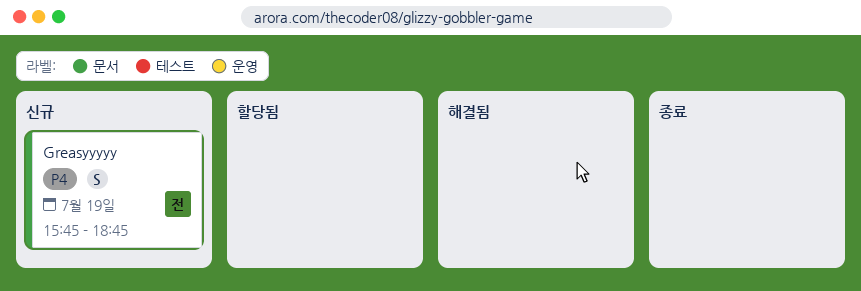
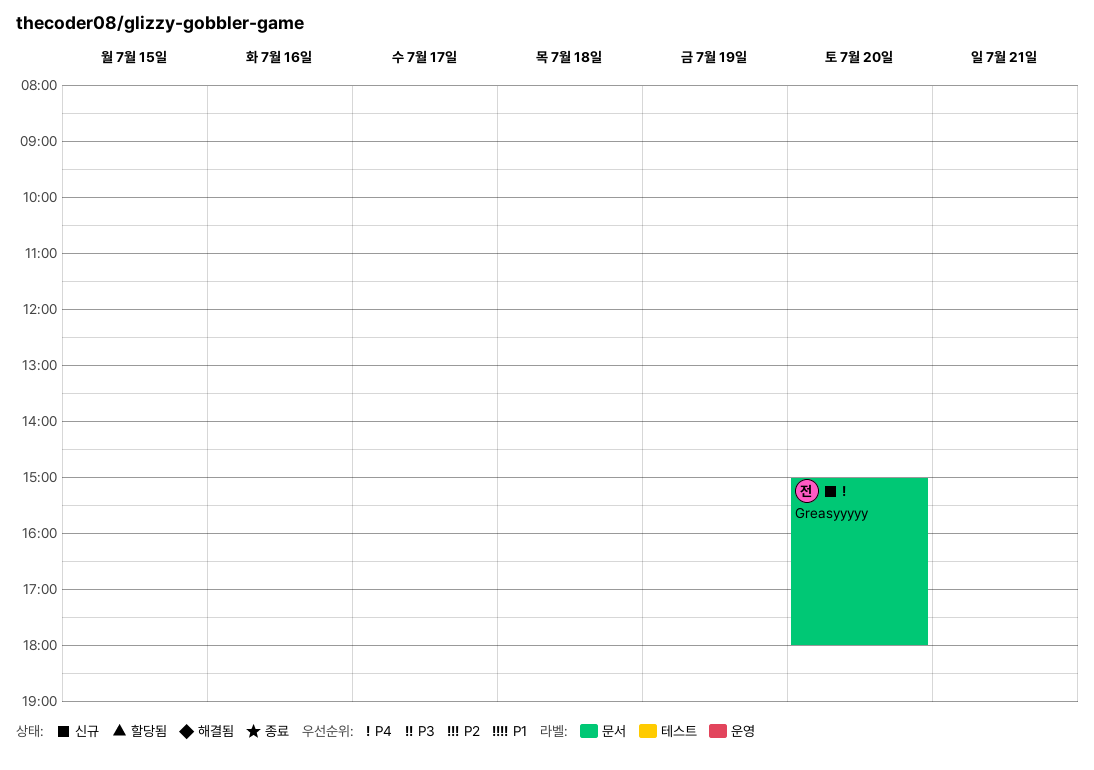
Greasyyyyy, day: Jul 19 -> Jul 20
Greasyyyyy, begins: 15:45 -> 15:00
Greasyyyyy, ends: 18:45 -> 18:00

